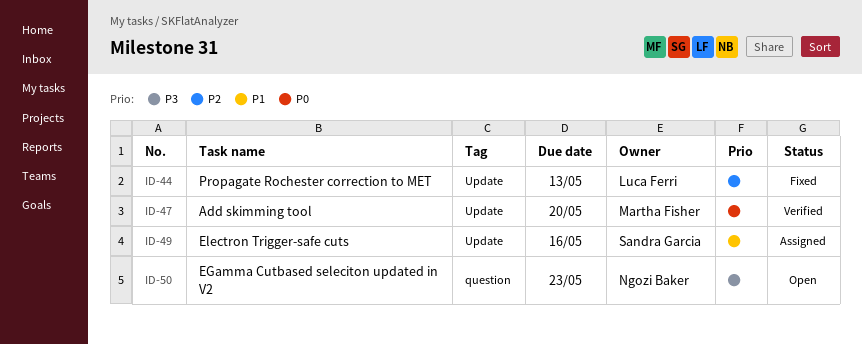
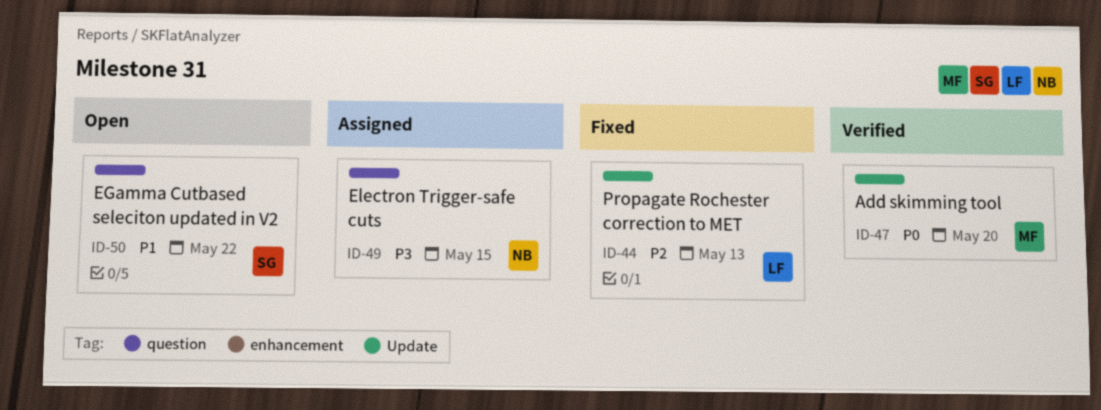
ID-49, owner: Sandra Garcia -> Ngozi Baker
ID-49, priority: P1 -> P3
ID-49, label: Update -> question
ID-49, due: May 16 -> May 15
ID-50, owner: Ngozi Baker -> Sandra Garcia
ID-50, priority: P3 -> P1
ID-50, due: May 23 -> May 22

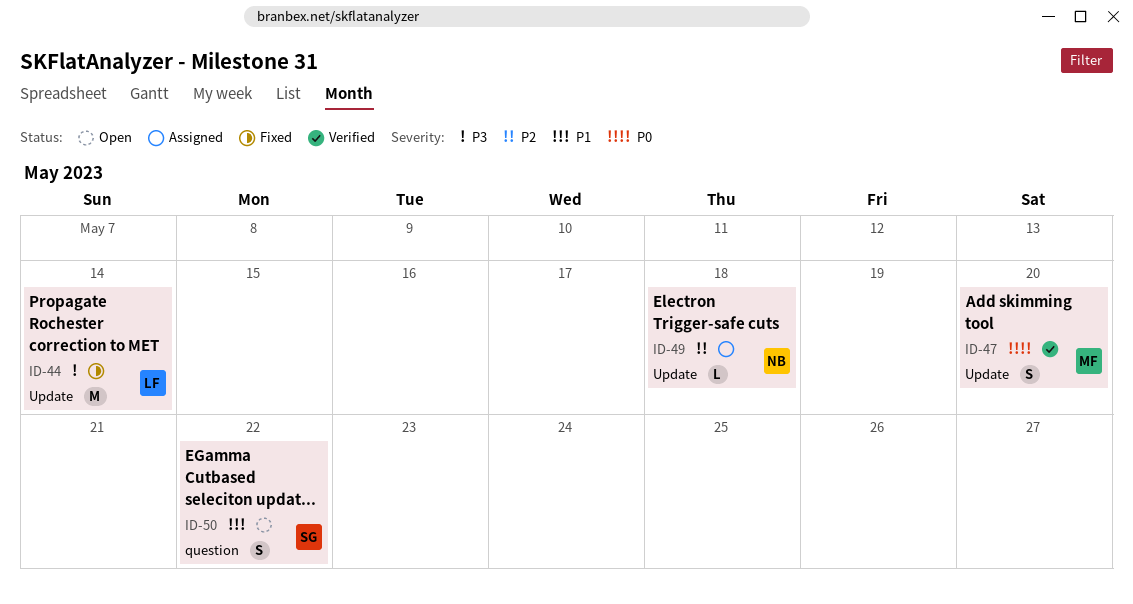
ID-44, priority: P2 -> P3
ID-44, due: May 13 -> May 14
ID-49, priority: P3 -> P2
ID-49, label: question -> Update
ID-49, due: May 15 -> May 18

